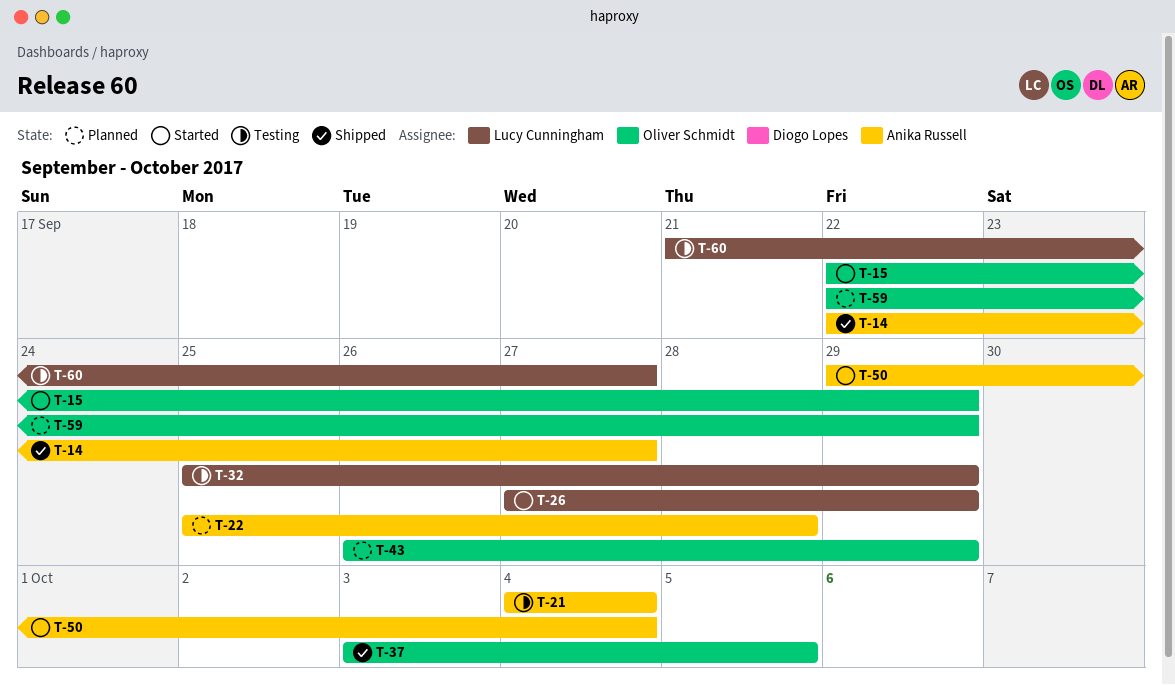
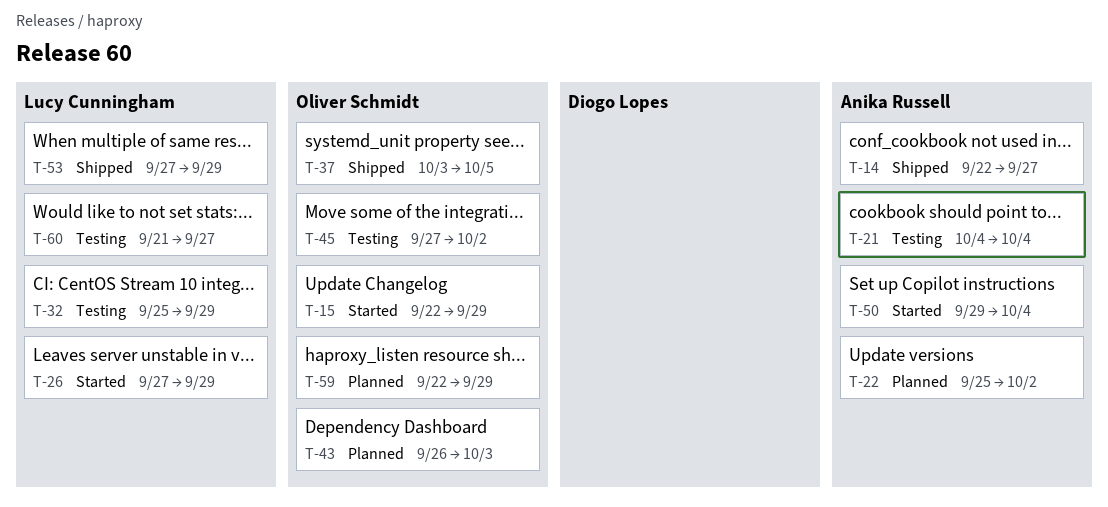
T-22, due: Sep 28 -> Oct 2
T-43, due: Sep 29 -> Oct 3
T-45: none -> present
T-53: none -> present

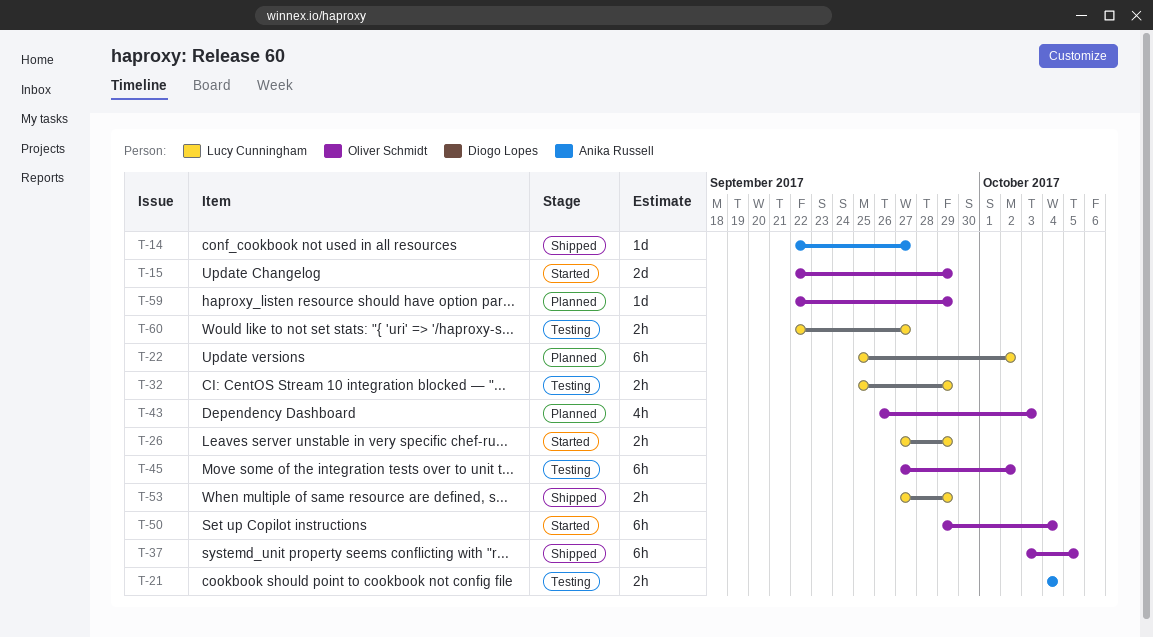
T-22, owner: Anika Russell -> Lucy Cunningham
T-50, owner: Anika Russell -> Oliver Schmidt
T-60, start: Sep 21 -> Sep 22

